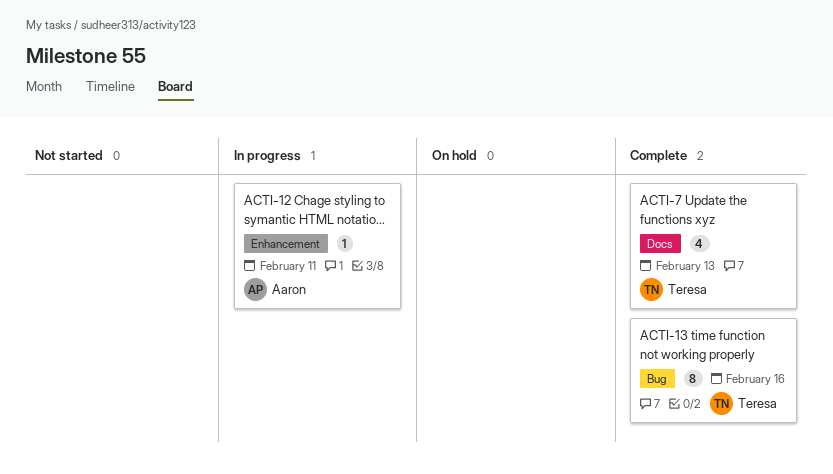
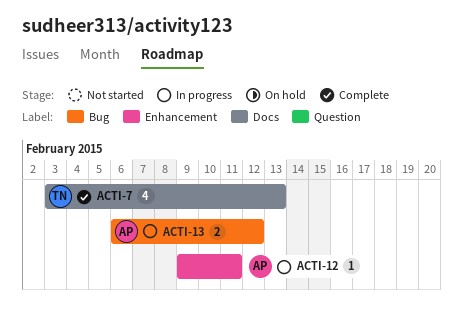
ACTI-13, status: Complete -> In progress
ACTI-13, owner: Teresa -> Aaron
ACTI-13, estimate: 8 -> 2
ACTI-13, due: Feb 16 -> Feb 12

